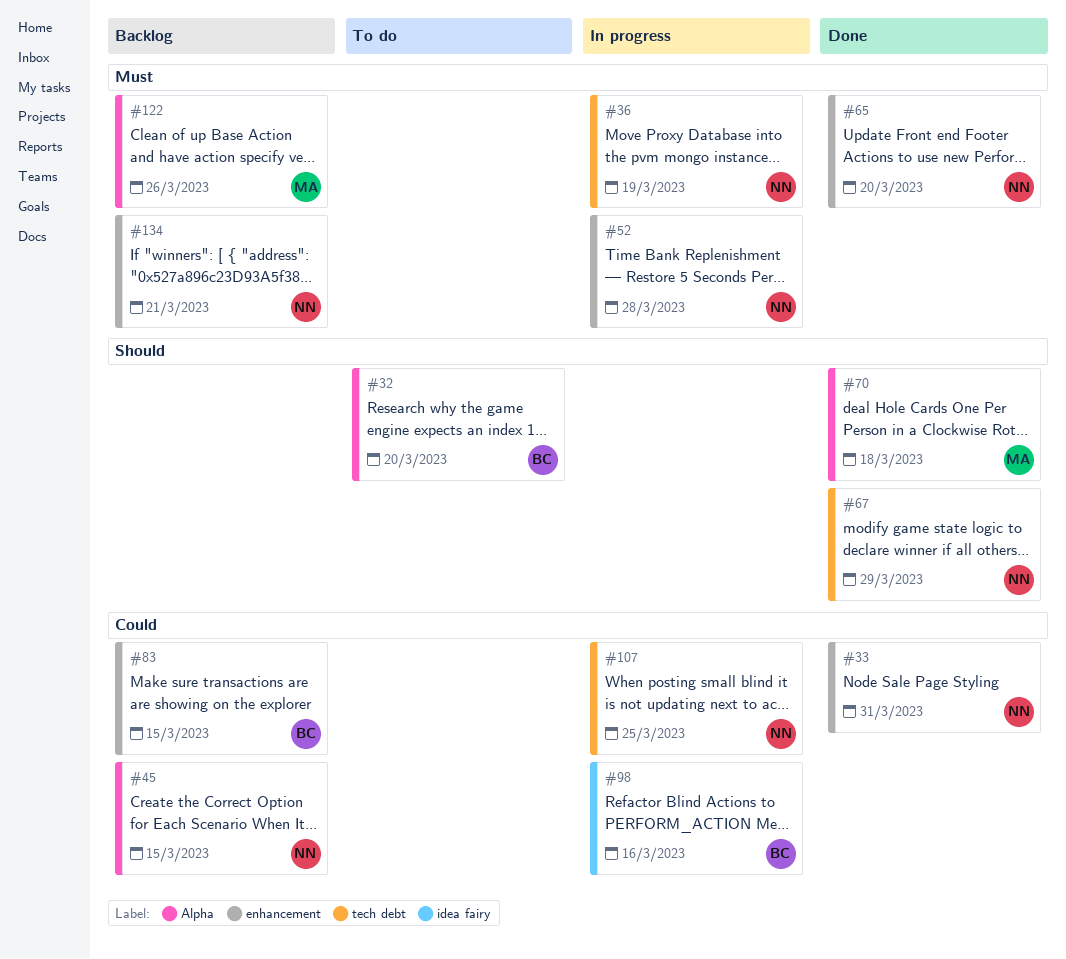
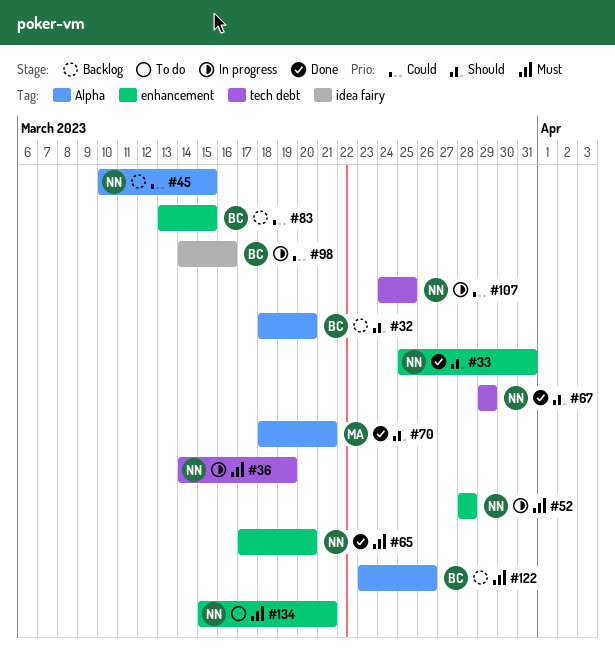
#32, status: To do -> Backlog
#33, priority: Could -> Should
#70, due: Mar 18 -> Mar 21
#122, owner: MA -> BC
#134, status: Backlog -> To do

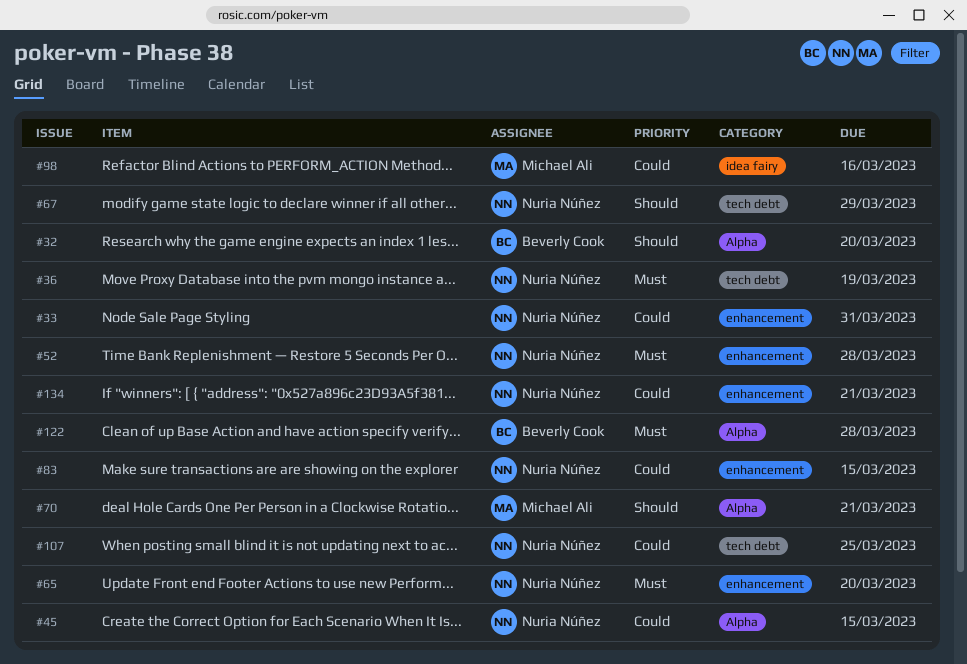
#33, priority: Should -> Could
#83, owner: Beverly Cook -> Nuria Núñez
#98, owner: Beverly Cook -> Michael Ali
#122, due: Mar 26 -> Mar 28
#134, priority: Must -> Could

